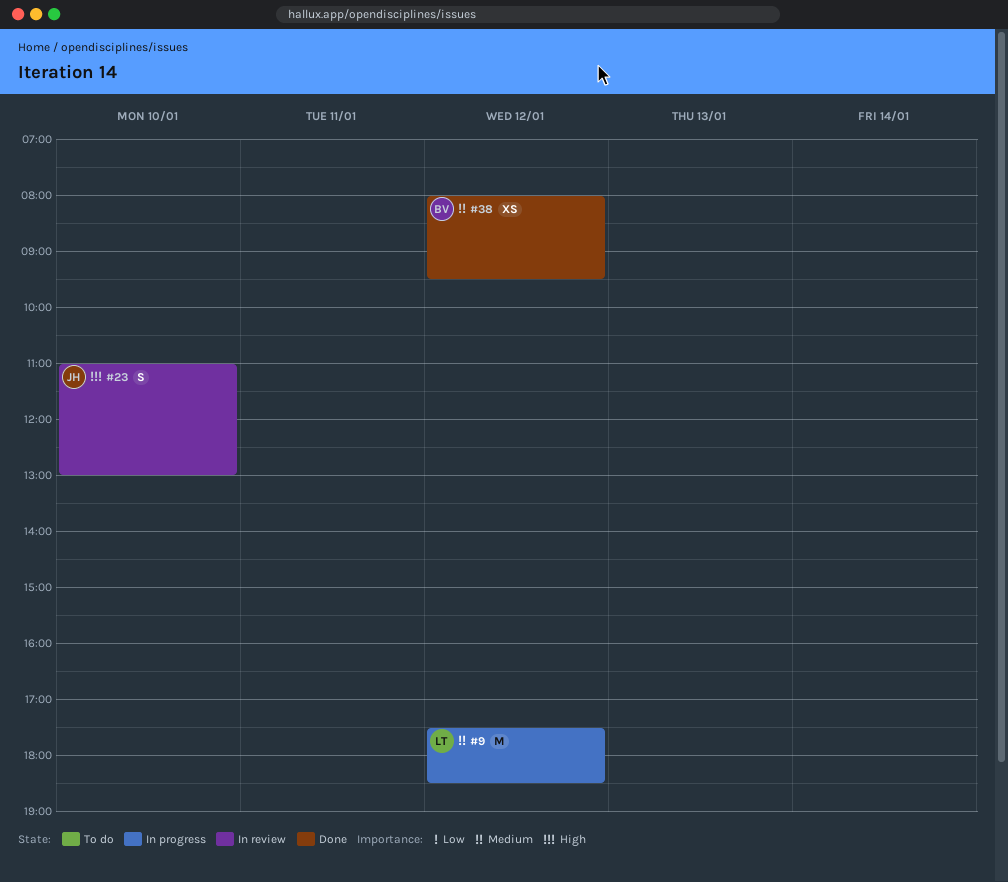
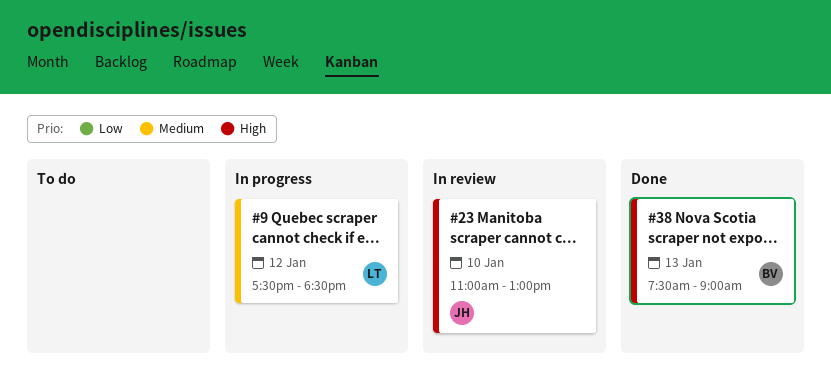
#38, priority: Medium -> High
#38, day: Jan 12 -> Jan 13
#38, begins: 08:00 -> 07:30
#38, ends: 09:30 -> 09:00

